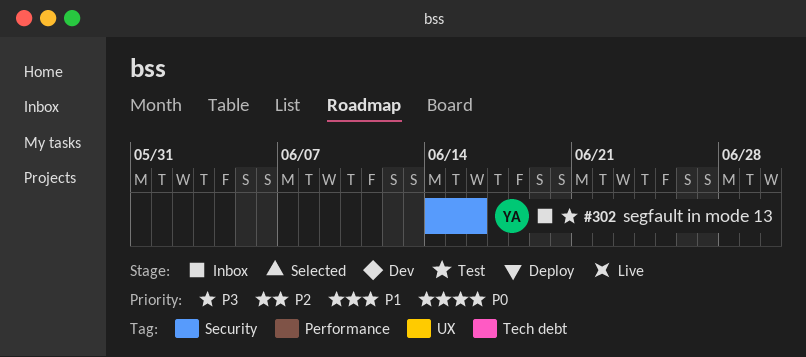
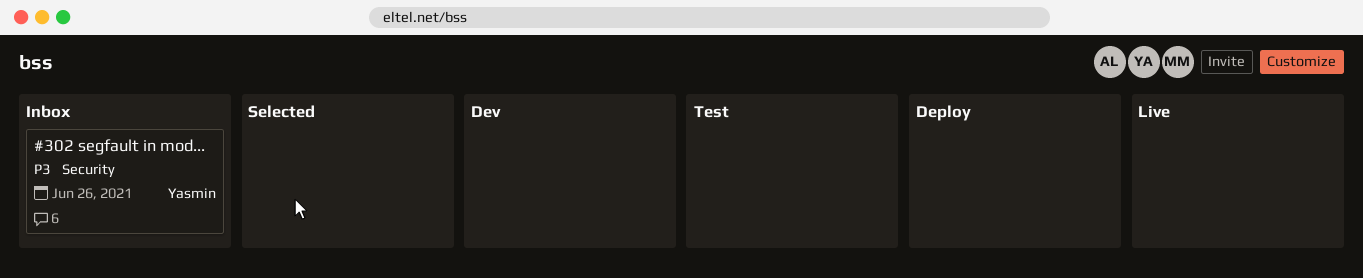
#302, due: Jun 16 -> Jun 26

